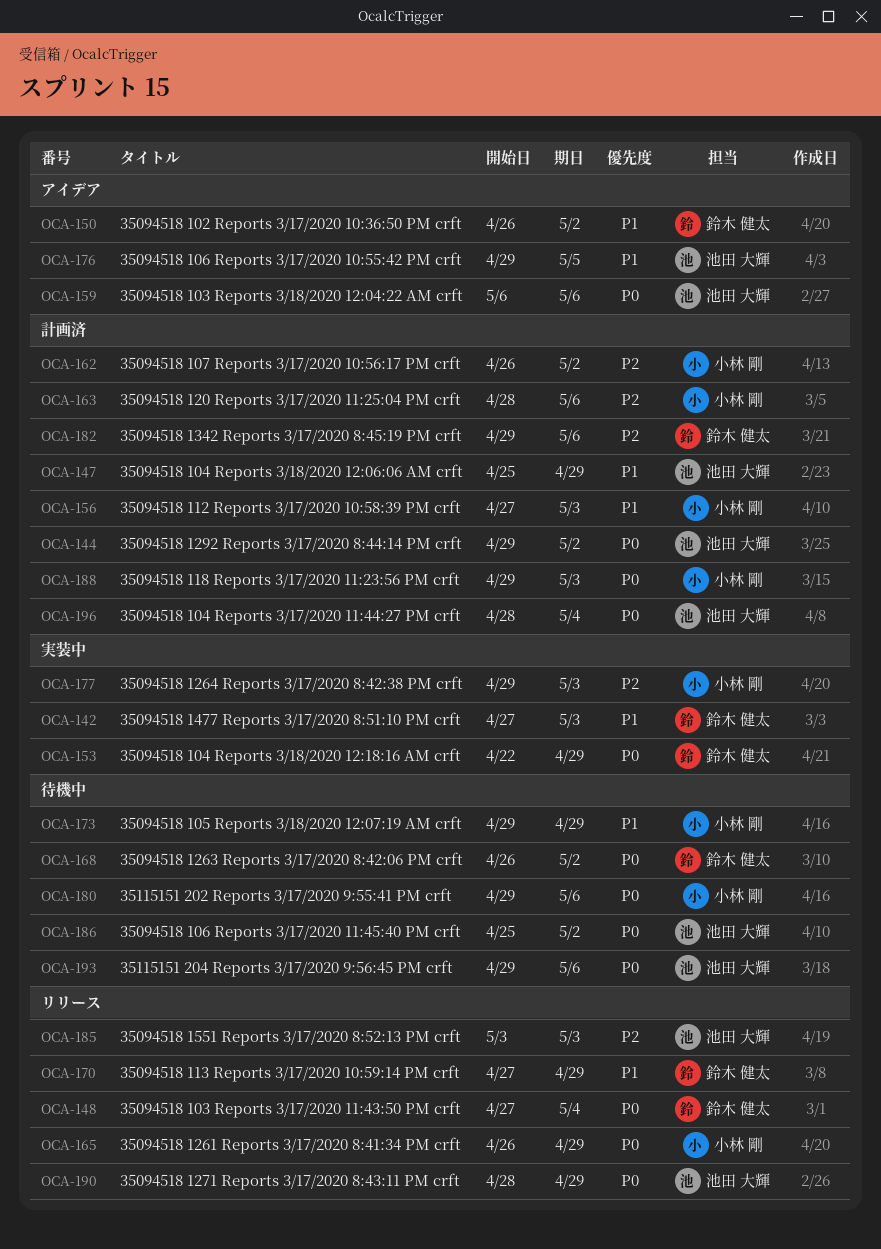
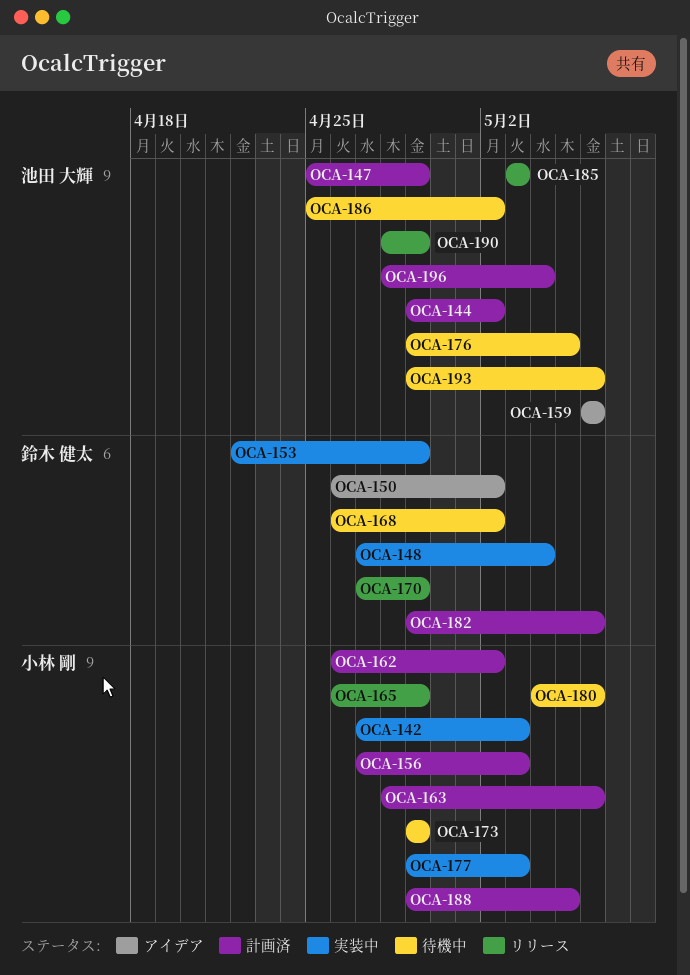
OCA-142, owner: 鈴木 健太 -> 小林 剛
OCA-148, status: リリース -> 実装中
OCA-176, status: アイデア -> 待機中
OCA-180, start: Apr 29 -> May 4
OCA-188, due: May 3 -> May 5

